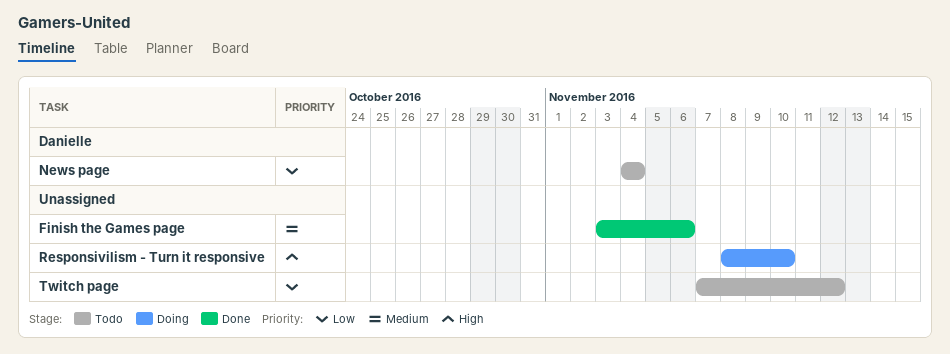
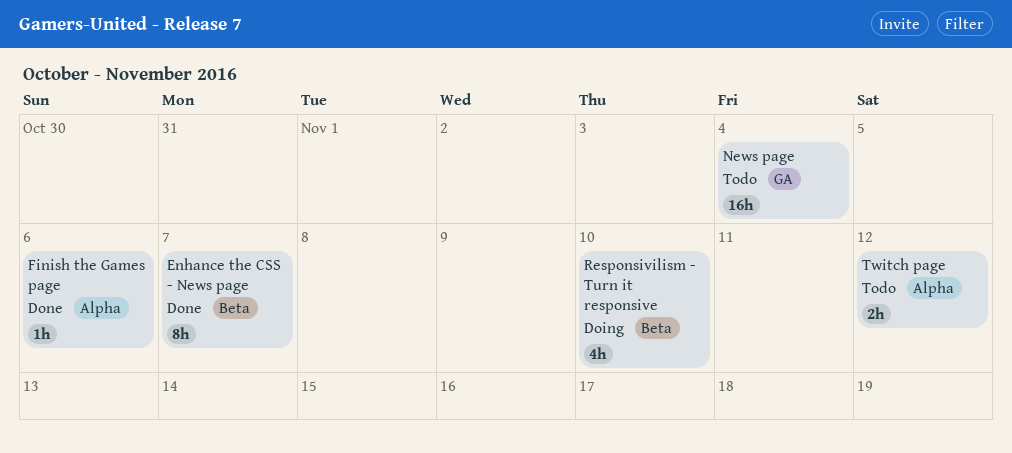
Enhance the CSS - News page: none -> present

